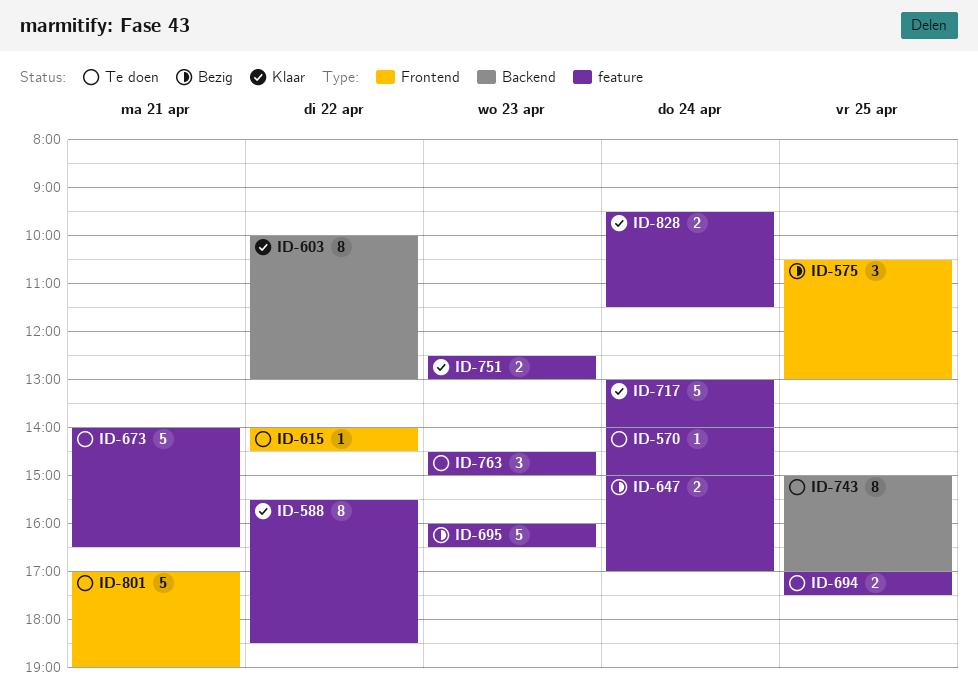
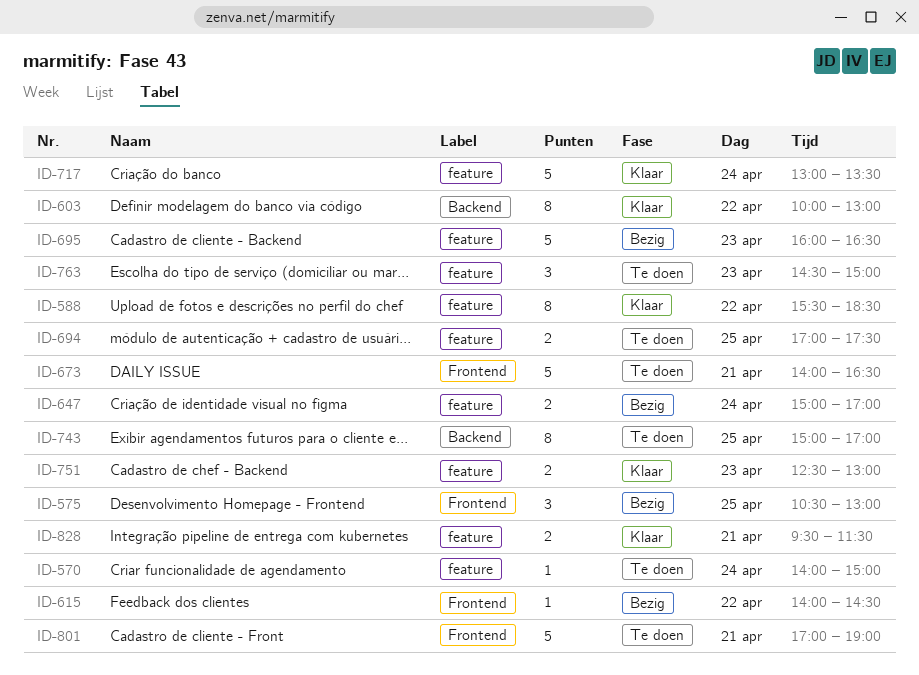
ID-615, status: Te doen -> Bezig
ID-673, label: feature -> Frontend
ID-717, ends: 14:00 -> 13:30
ID-828, day: Apr 24 -> Apr 21

